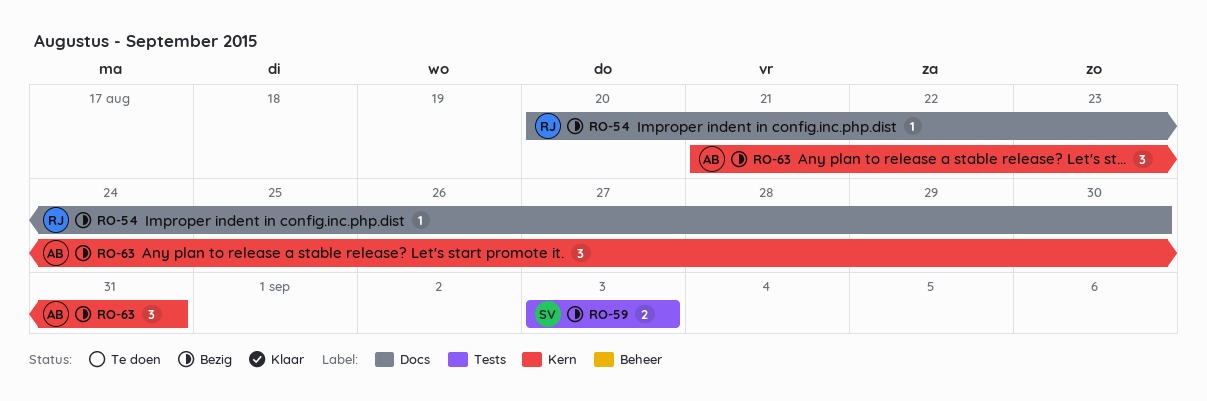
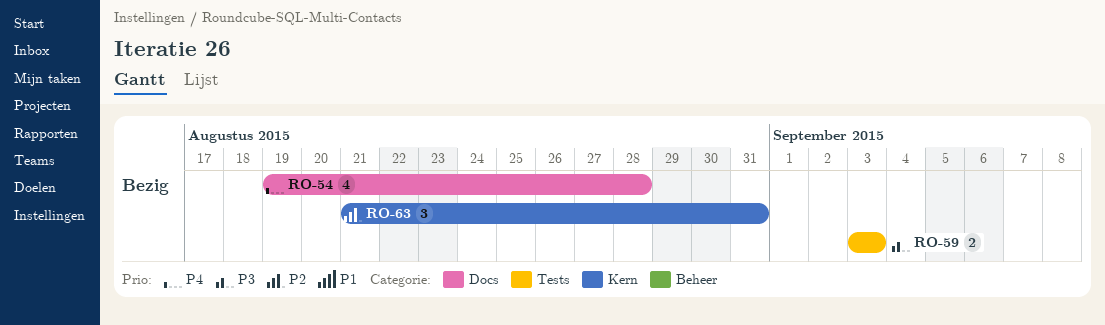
RO-54, estimate: 1 -> 4
RO-54, start: Aug 20 -> Aug 19
RO-54, due: Aug 30 -> Aug 28

